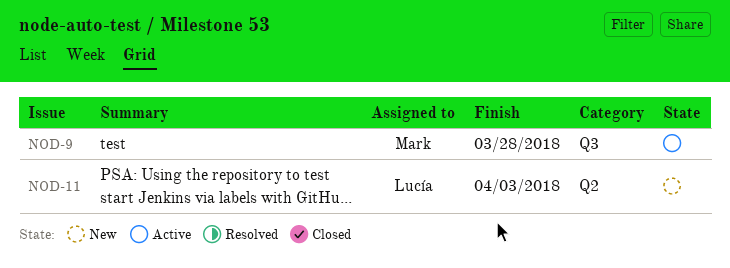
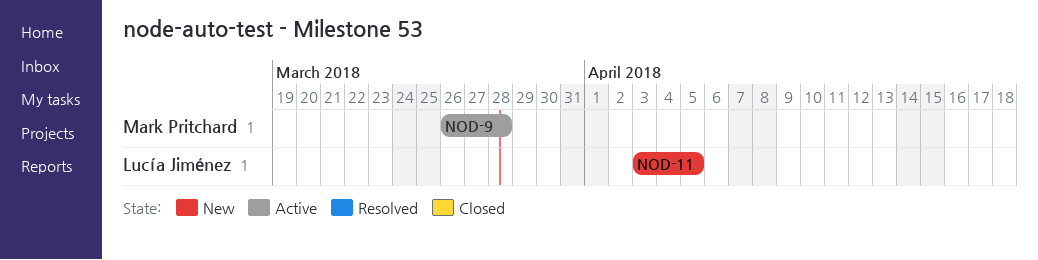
NOD-11, due: Apr 3 -> Apr 5

